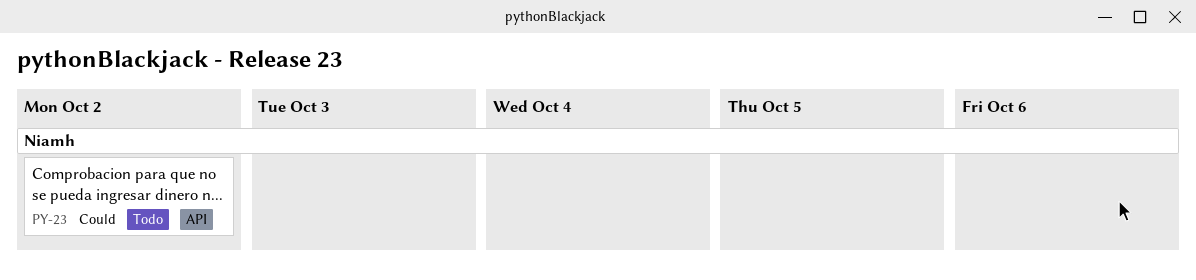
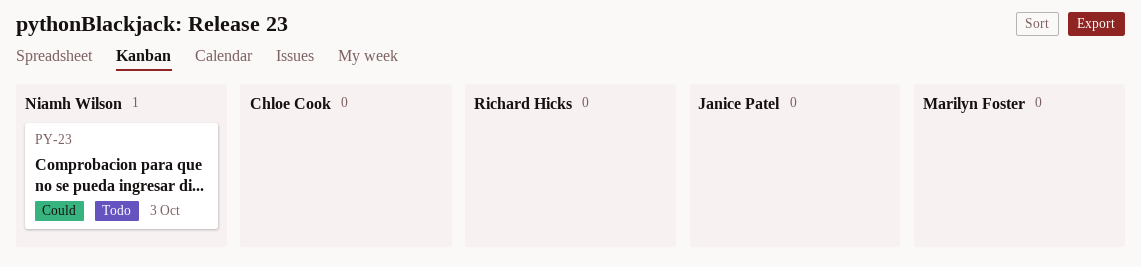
PY-23, due: Oct 2 -> Oct 3

